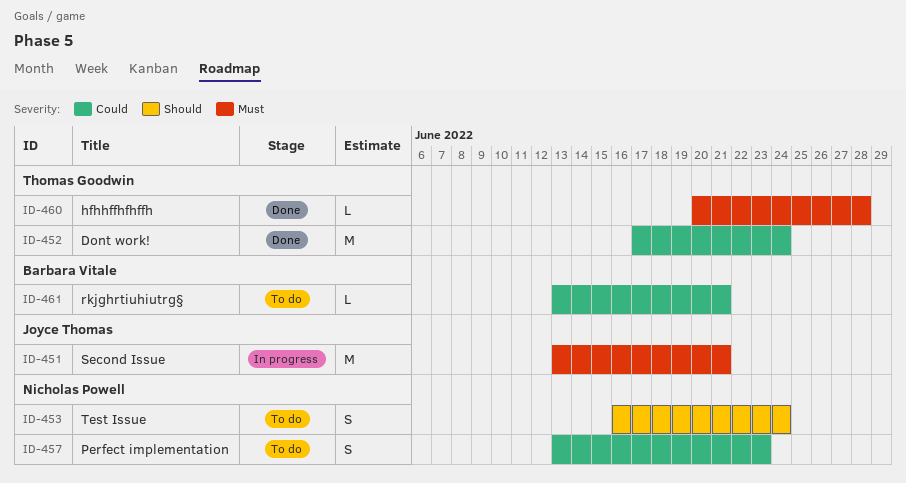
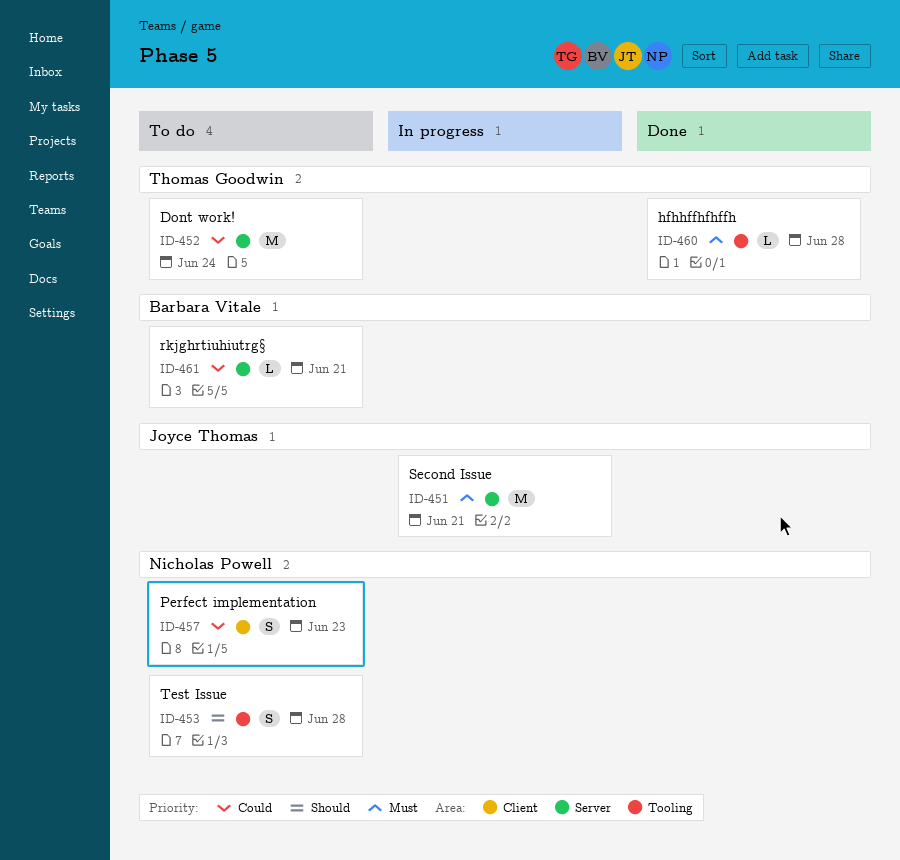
ID-452, status: Done -> To do
ID-453, due: Jun 24 -> Jun 28

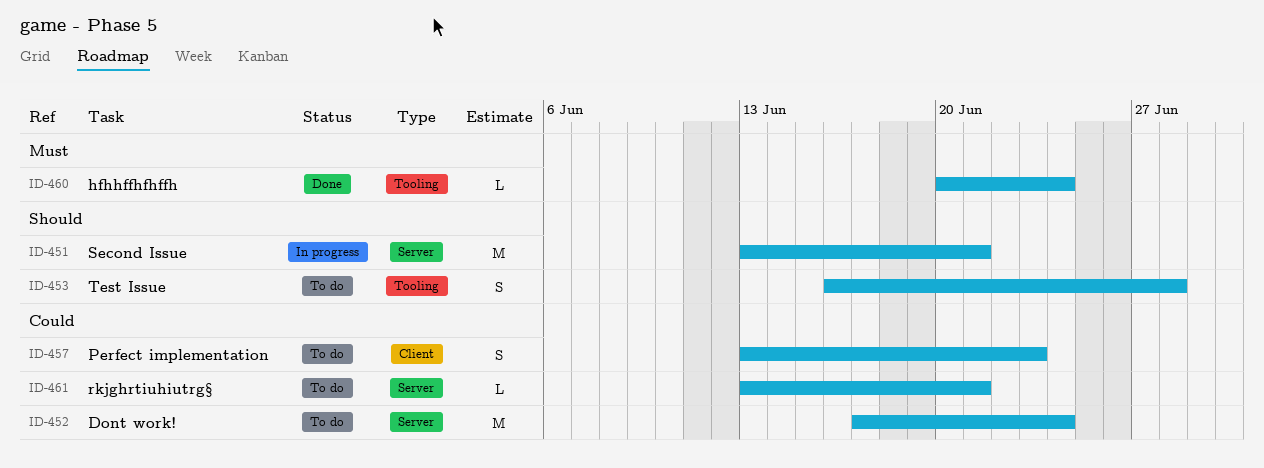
ID-451, priority: Must -> Should
ID-460, due: Jun 28 -> Jun 24

